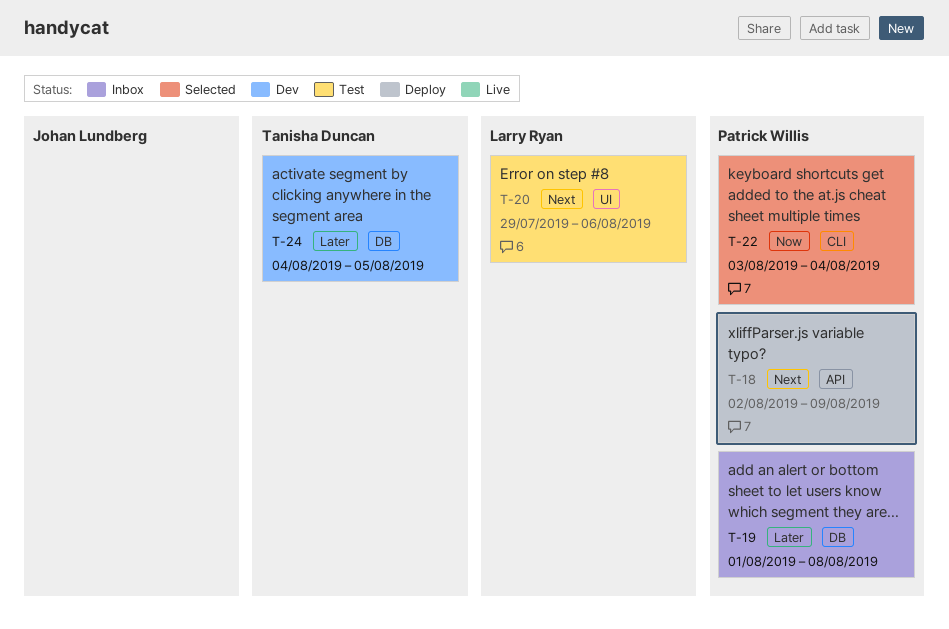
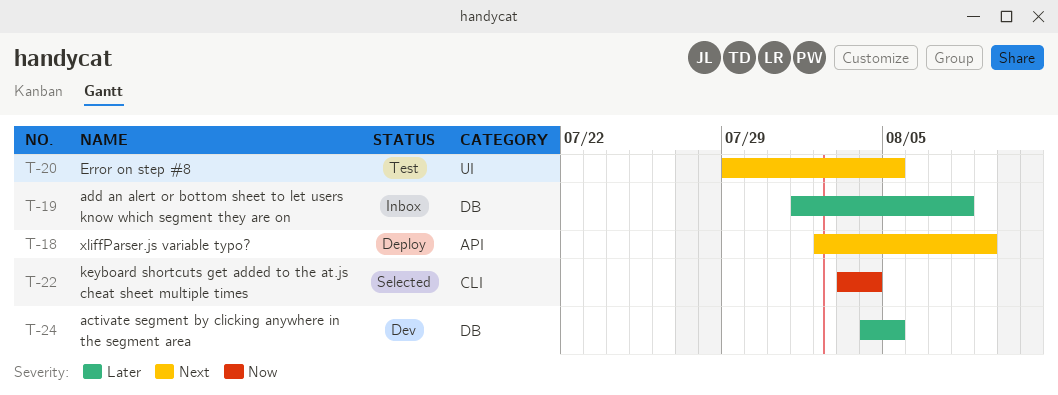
T-20, due: Aug 6 -> Aug 5

